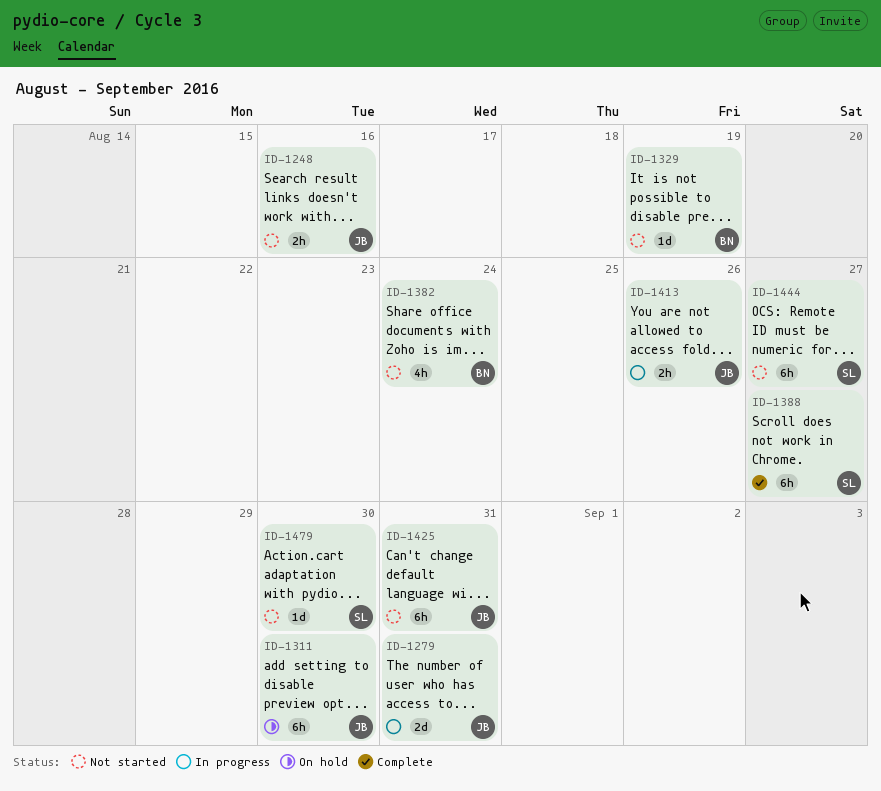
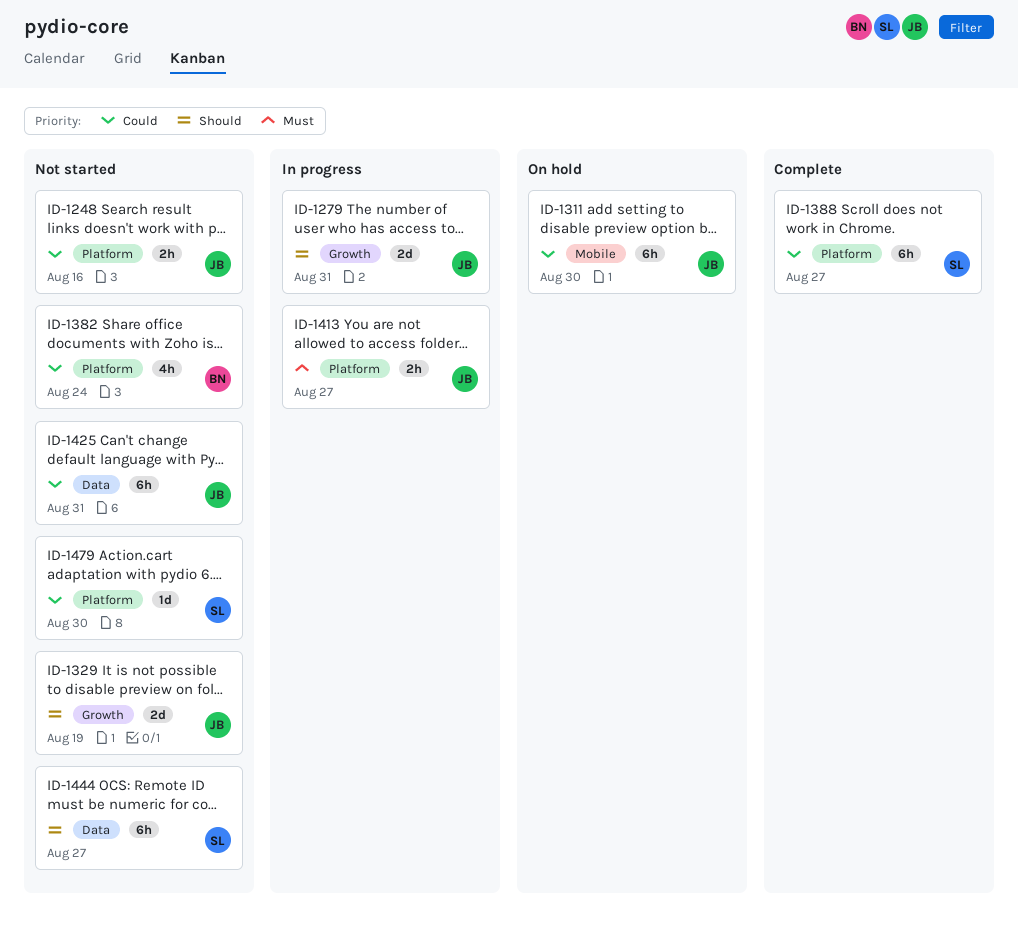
ID-1329, owner: BN -> JB
ID-1329, estimate: 1d -> 2d
ID-1413, due: Aug 26 -> Aug 27

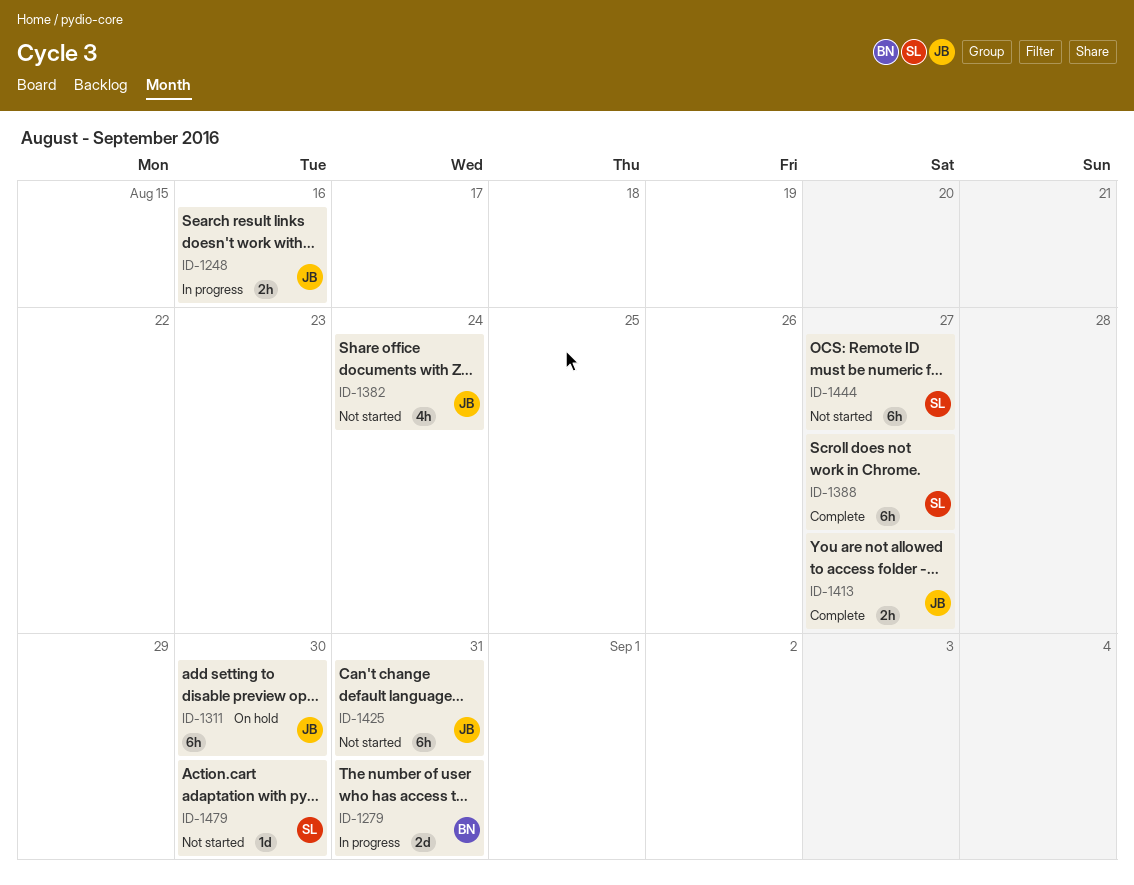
ID-1248, status: Not started -> In progress
ID-1279, owner: JB -> BN
ID-1329: present -> none
ID-1382, owner: BN -> JB
ID-1413, status: In progress -> Complete

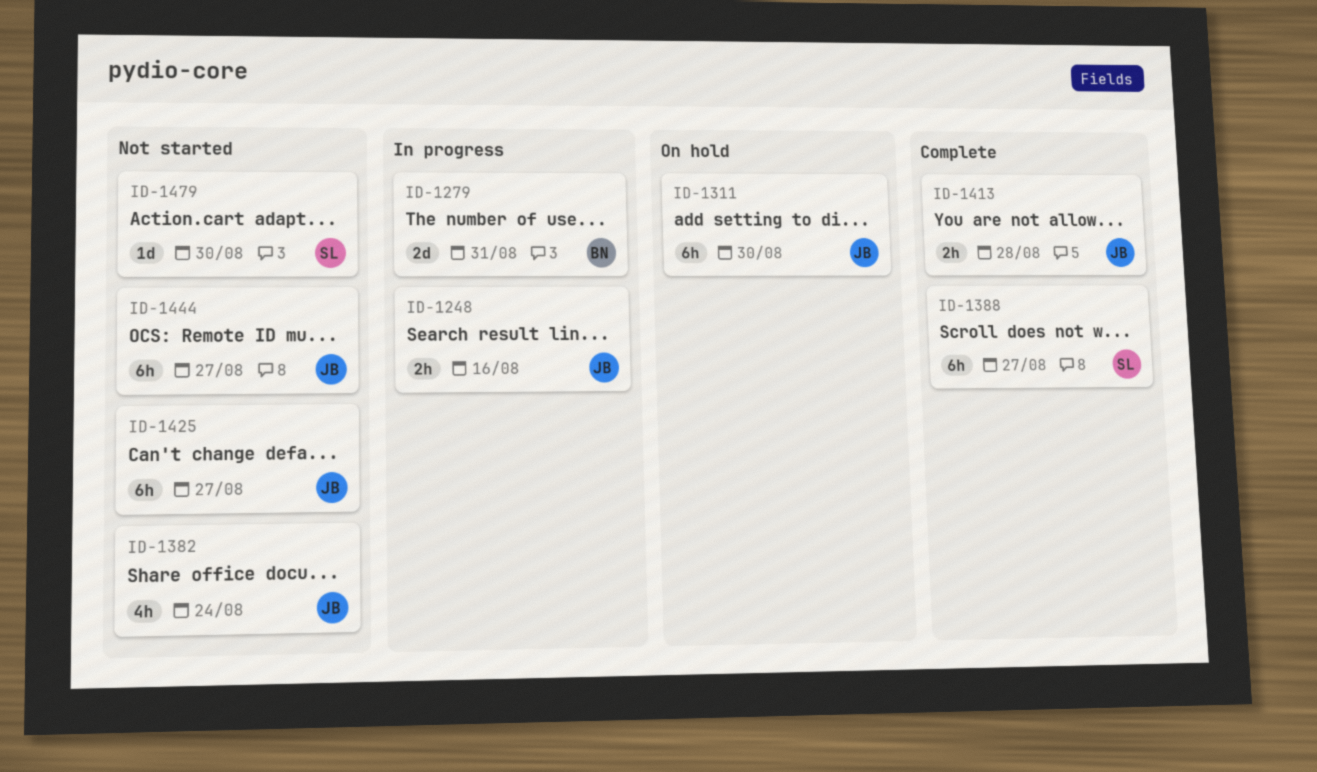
ID-1413, due: Aug 27 -> Aug 28
ID-1425, due: Aug 31 -> Aug 27
ID-1444, owner: SL -> JB

